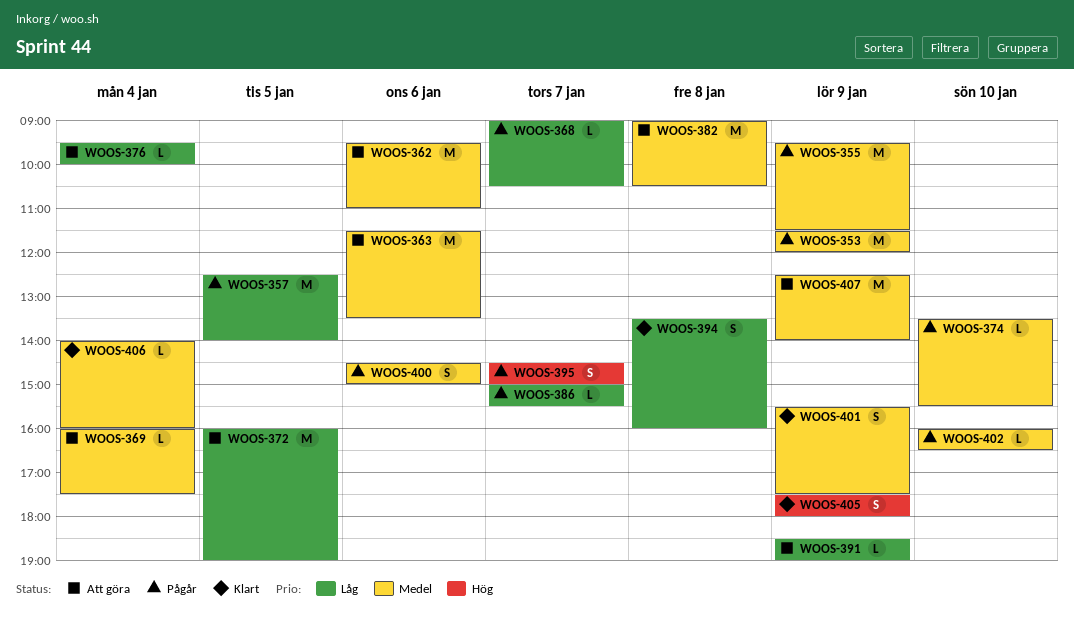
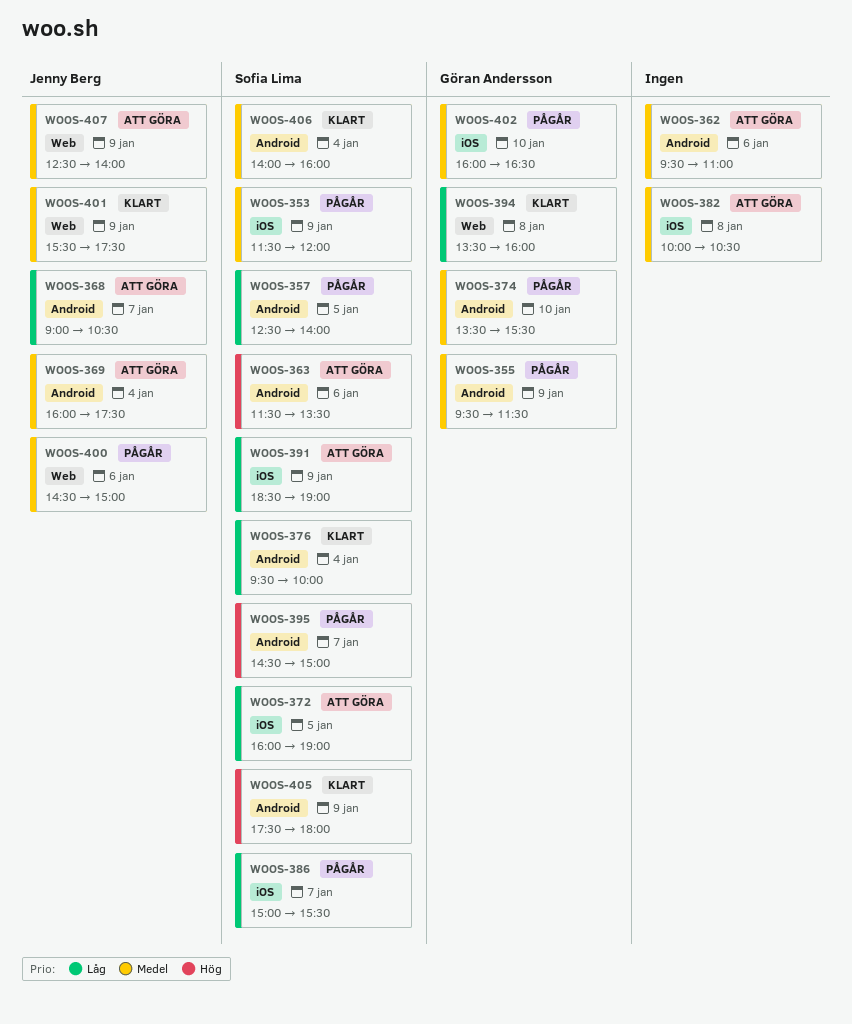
WOOS-363, priority: Medel -> Hög
WOOS-368, status: Pågår -> Att göra
WOOS-376, status: Att göra -> Klart
WOOS-382, begins: 09:00 -> 10:00

